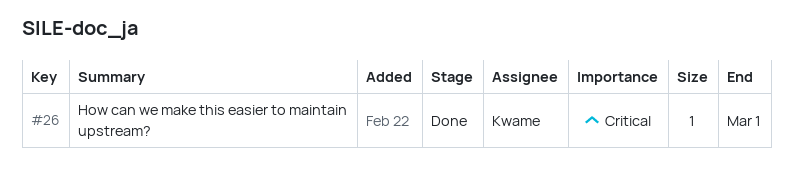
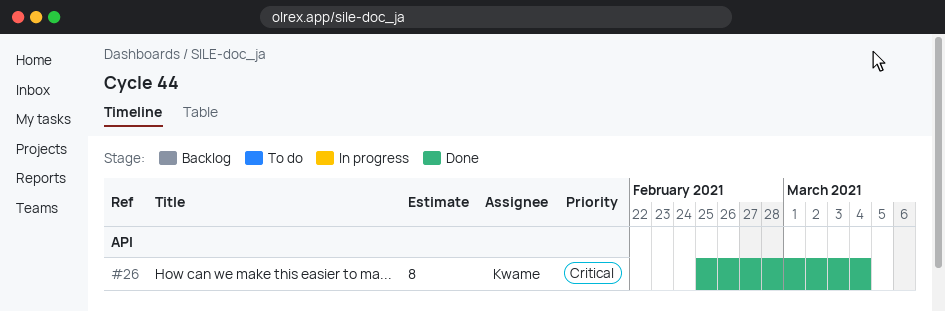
#26, estimate: 1 -> 8
#26, due: Mar 1 -> Mar 4

